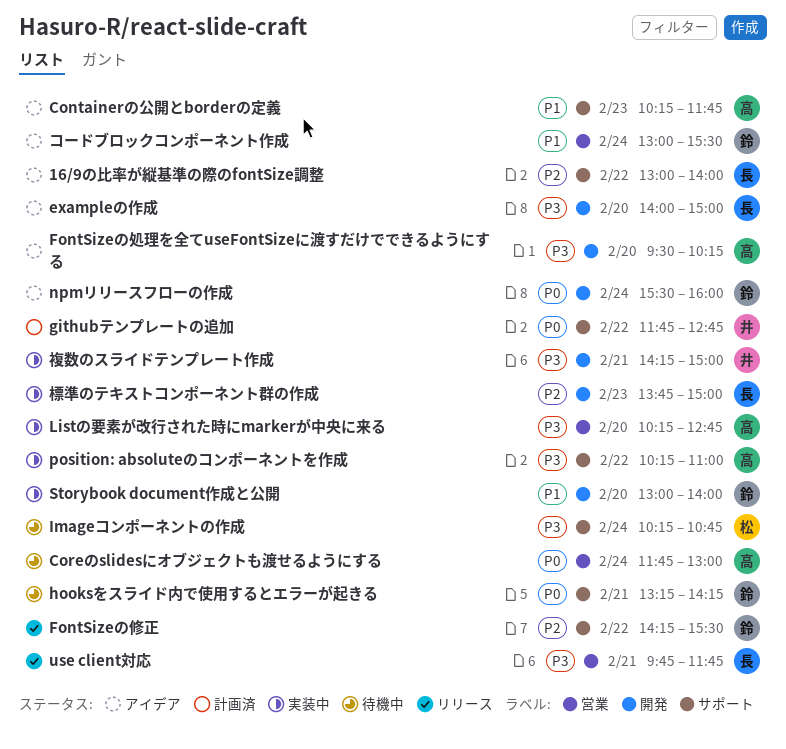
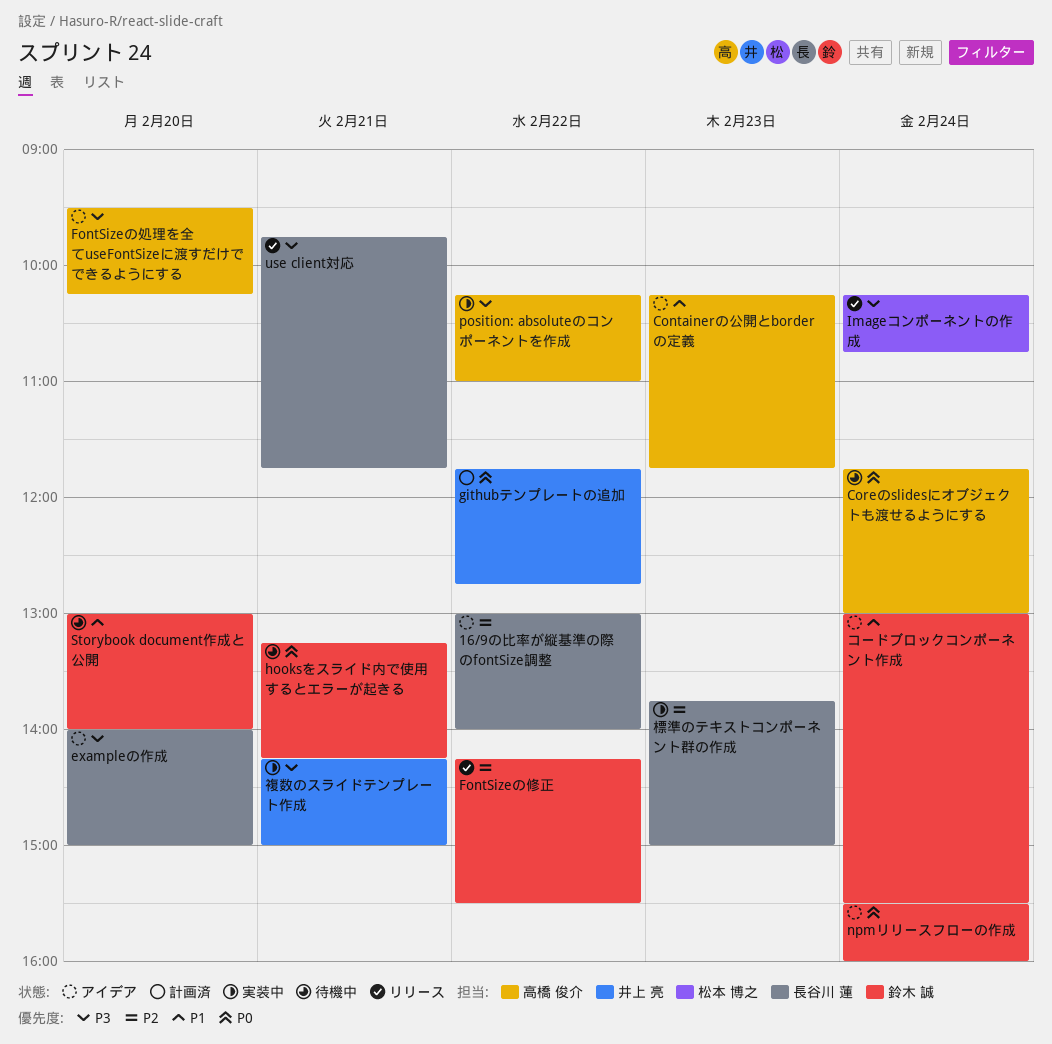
Imageコンポーネントの作成, status: 待機中 -> リリース
Listの要素が改行された時にmarkerが中央に来る: present -> none
Storybook document作成と公開, status: 実装中 -> 待機中

